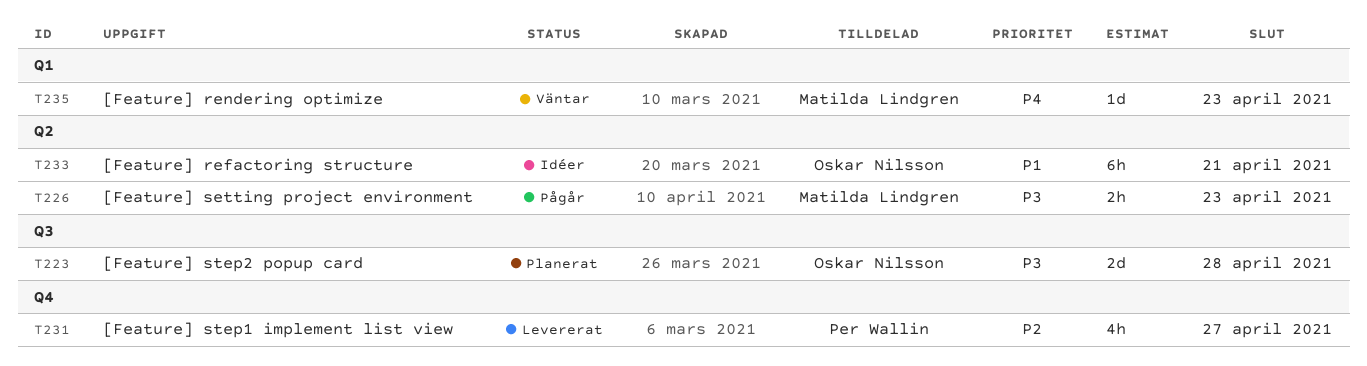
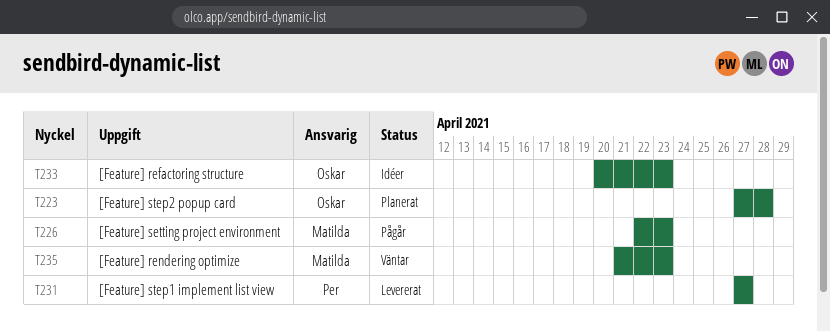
T233, due: Apr 21 -> Apr 23

